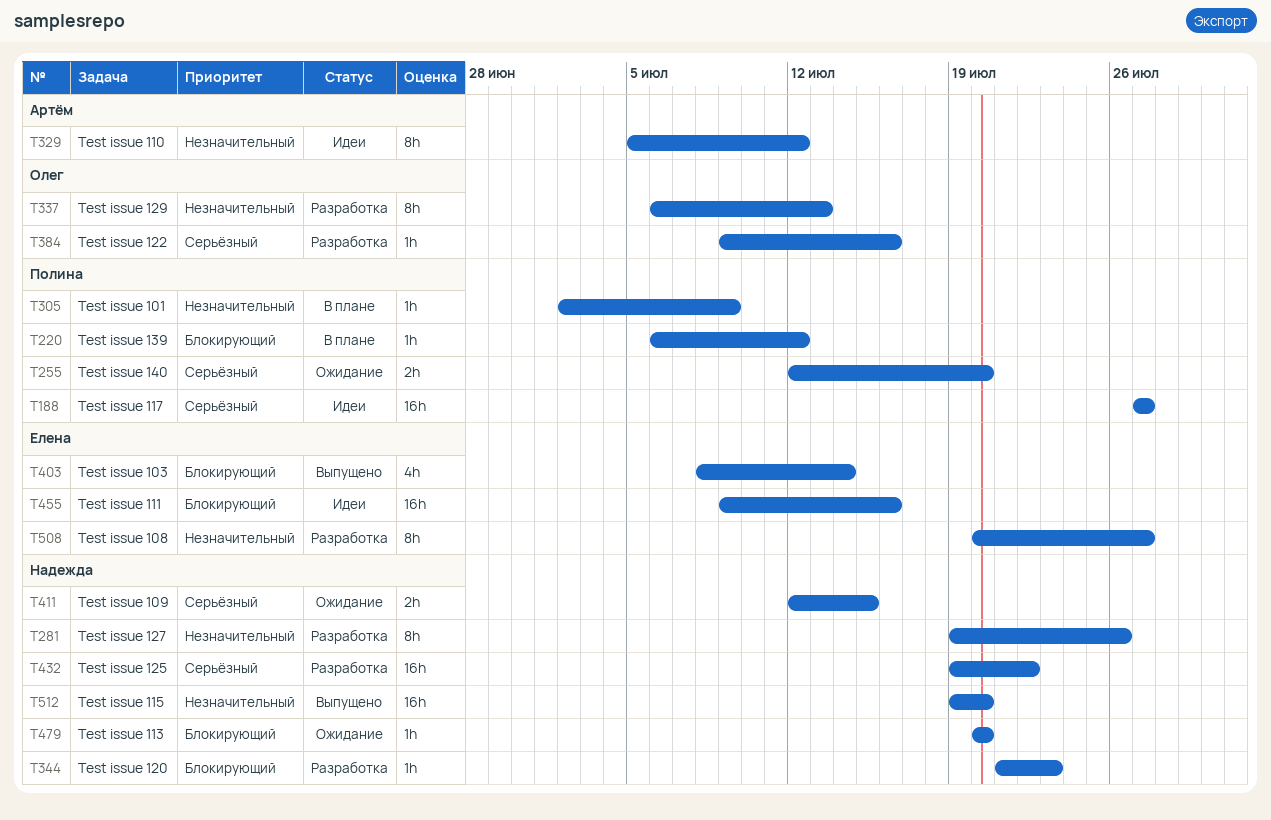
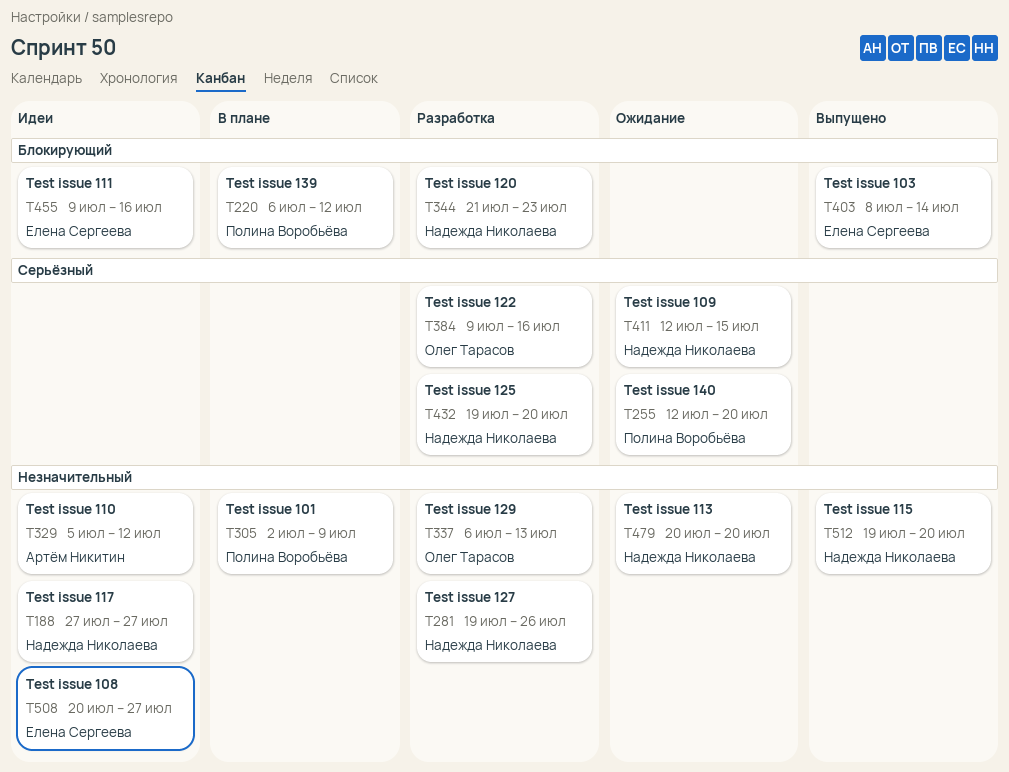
T188, owner: Полина Воробьёва -> Надежда Николаева
T188, priority: Серьёзный -> Незначительный
T432, due: Jul 22 -> Jul 20
T479, priority: Блокирующий -> Незначительный
T508, status: Разработка -> Идеи

